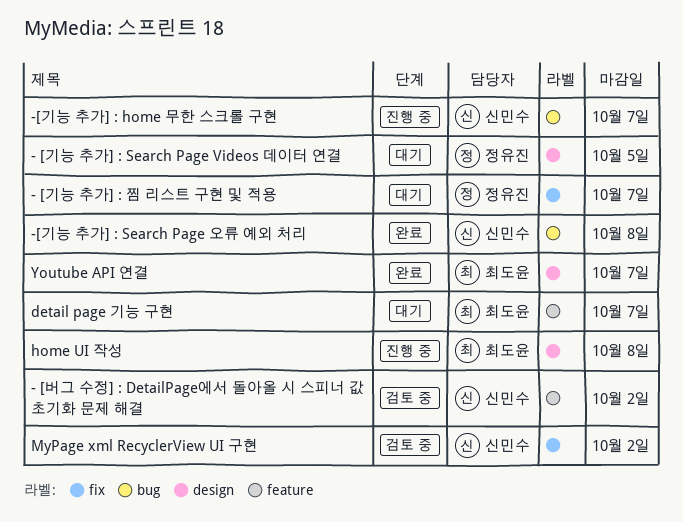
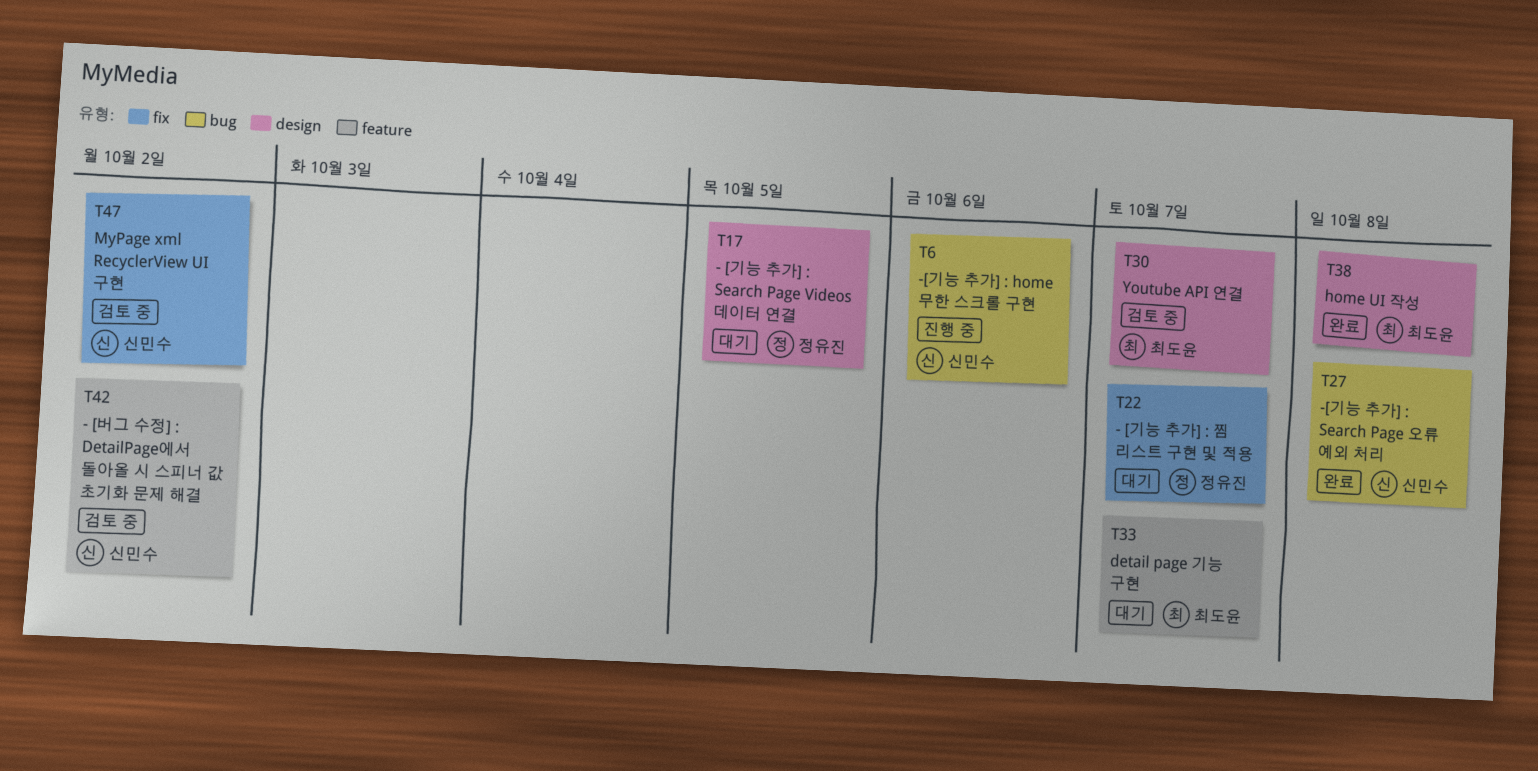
-[기능 추가] : home 무한 스크롤 구현, due: Oct 7 -> Oct 6
home UI 작성, status: 진행 중 -> 완료
Youtube API 연결, status: 완료 -> 검토 중

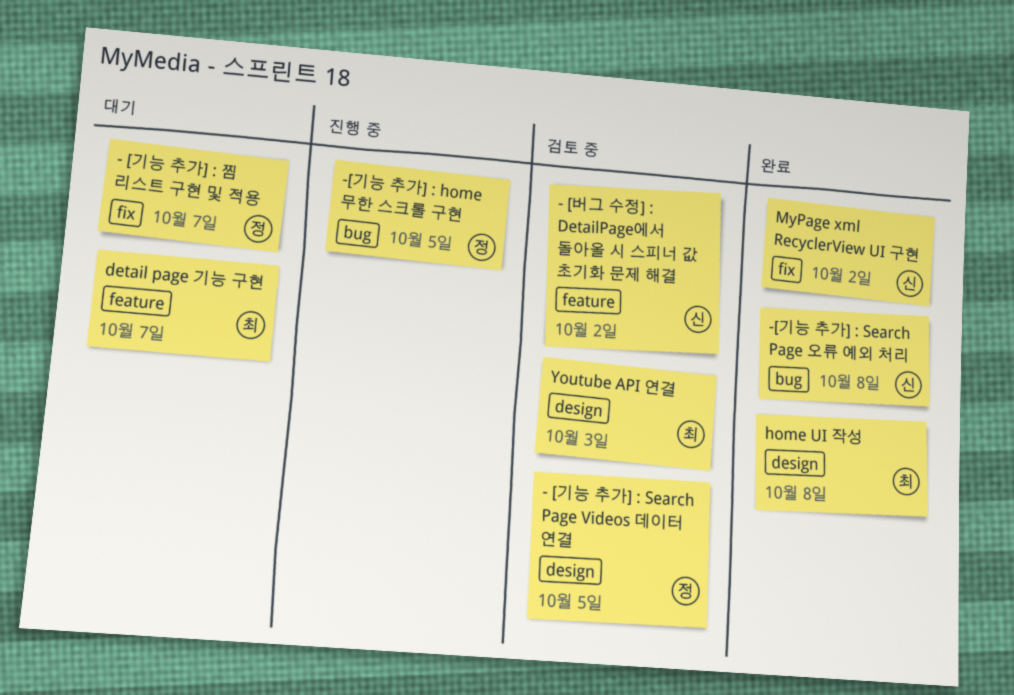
- [기능 추가] : Search Page Videos 데이터 연결, status: 대기 -> 검토 중
-[기능 추가] : home 무한 스크롤 구현, owner: 신민수 -> 정유진
-[기능 추가] : home 무한 스크롤 구현, due: Oct 6 -> Oct 5
MyPage xml RecyclerView UI 구현, status: 검토 중 -> 완료
Youtube API 연결, due: Oct 7 -> Oct 3

